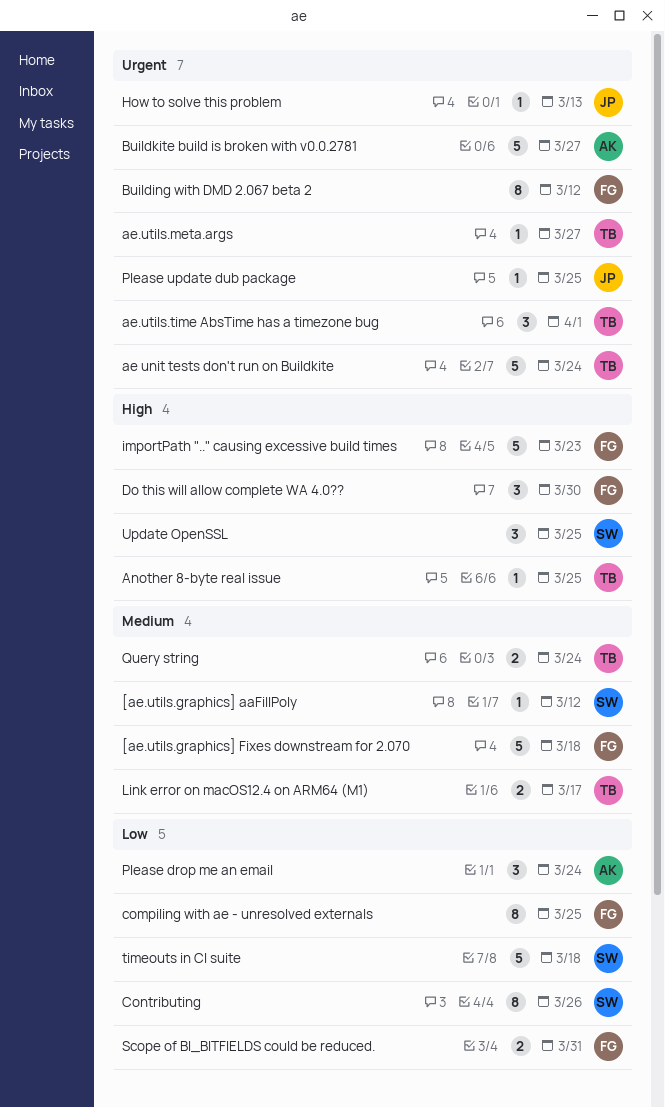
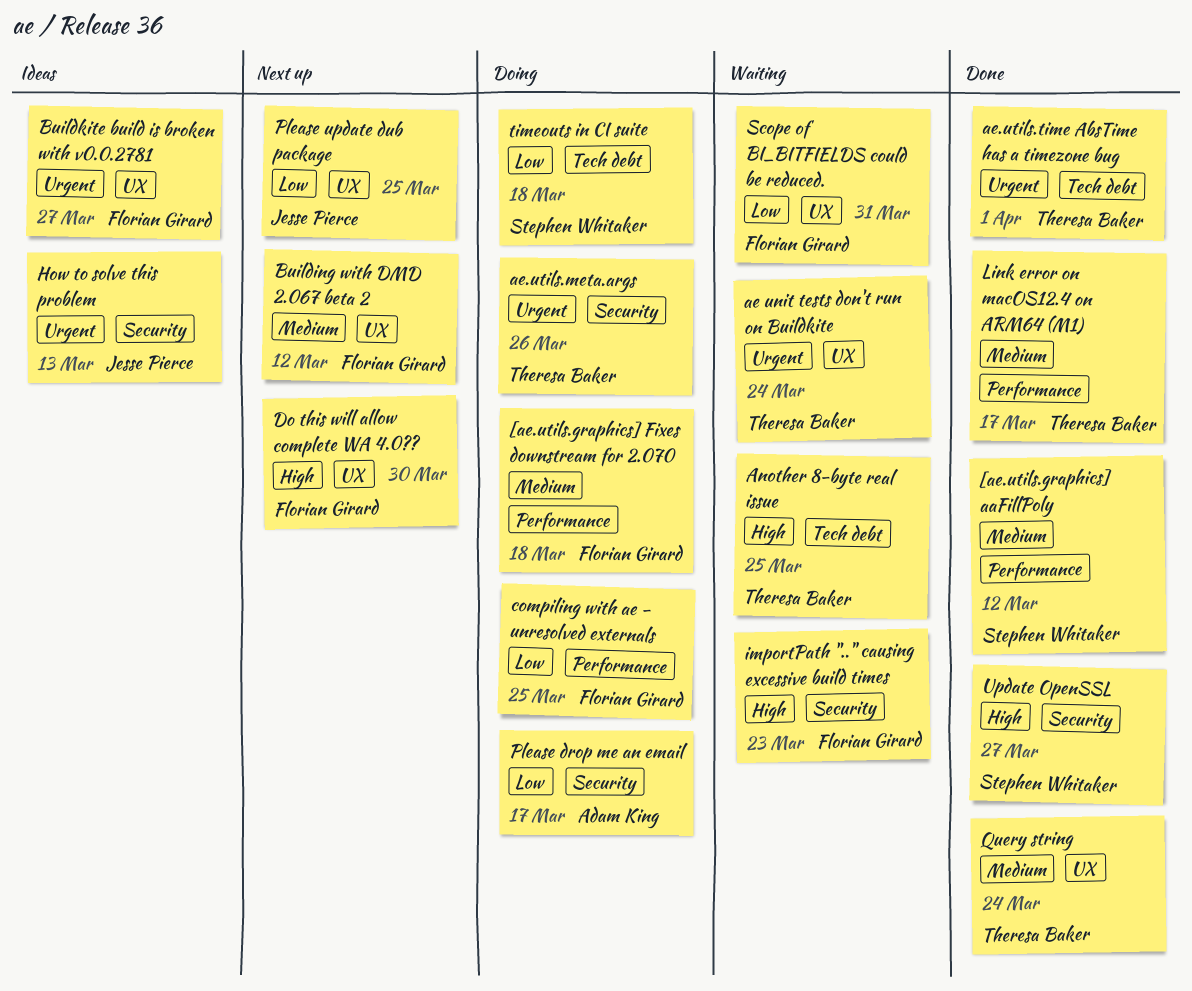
ae.utils.meta.args, due: Mar 27 -> Mar 26
Building with DMD 2.067 beta 2, priority: Urgent -> Medium
Buildkite build is broken with v0.0.2781, owner: Adam King -> Florian Girard
Contributing: present -> none
Please drop me an email, due: Mar 24 -> Mar 17
Please update dub package, priority: Urgent -> Low
Update OpenSSL, due: Mar 25 -> Mar 27

